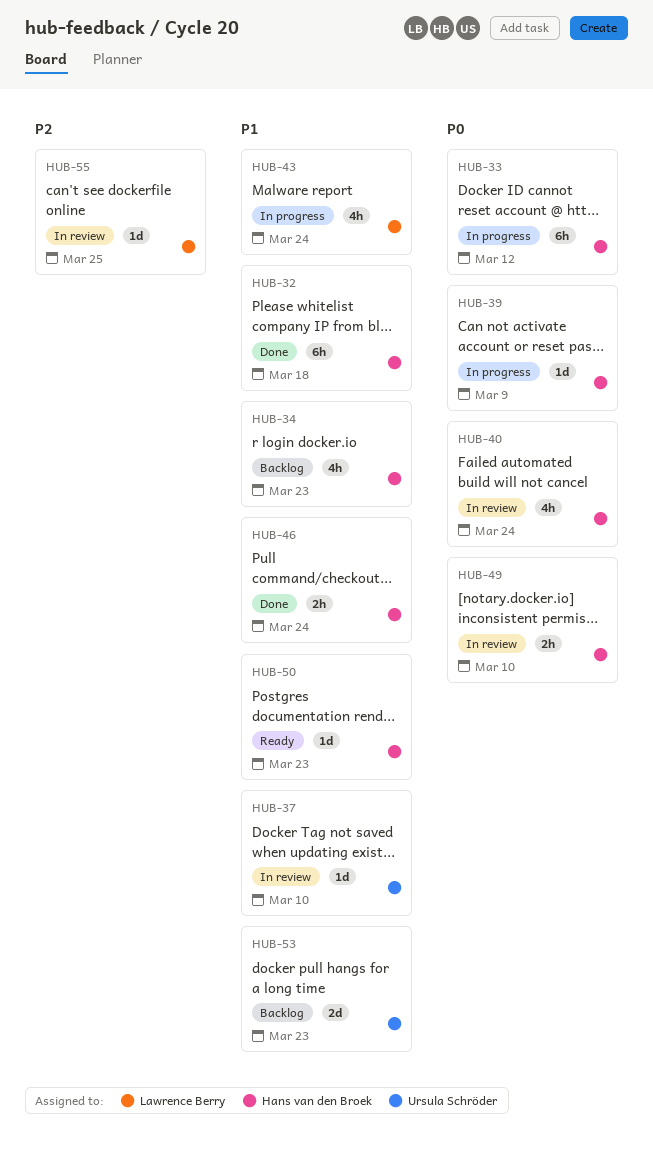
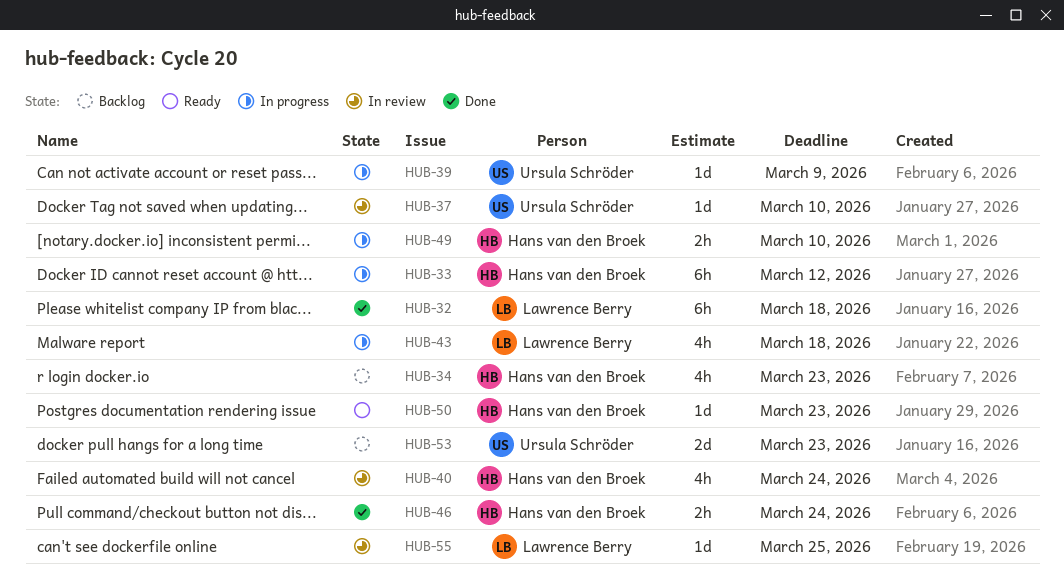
HUB-32, owner: Hans van den Broek -> Lawrence Berry
HUB-39, owner: Hans van den Broek -> Ursula Schröder
HUB-43, due: Mar 24 -> Mar 18
HUB-49, status: In review -> In progress

